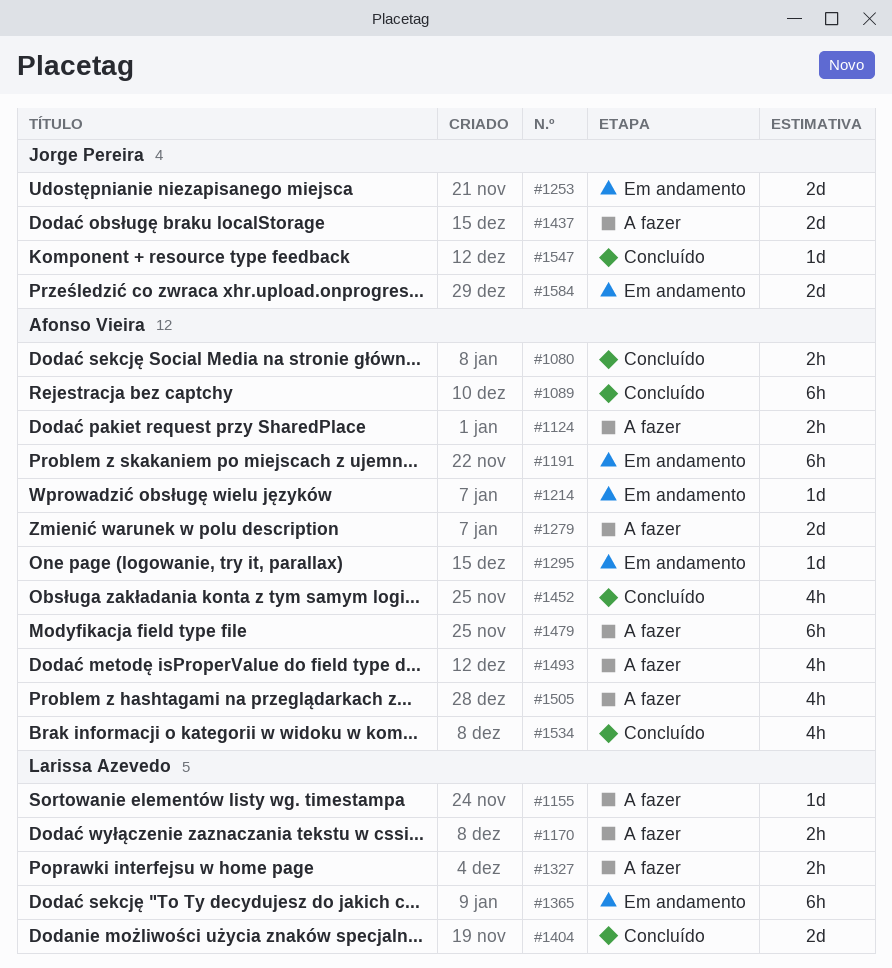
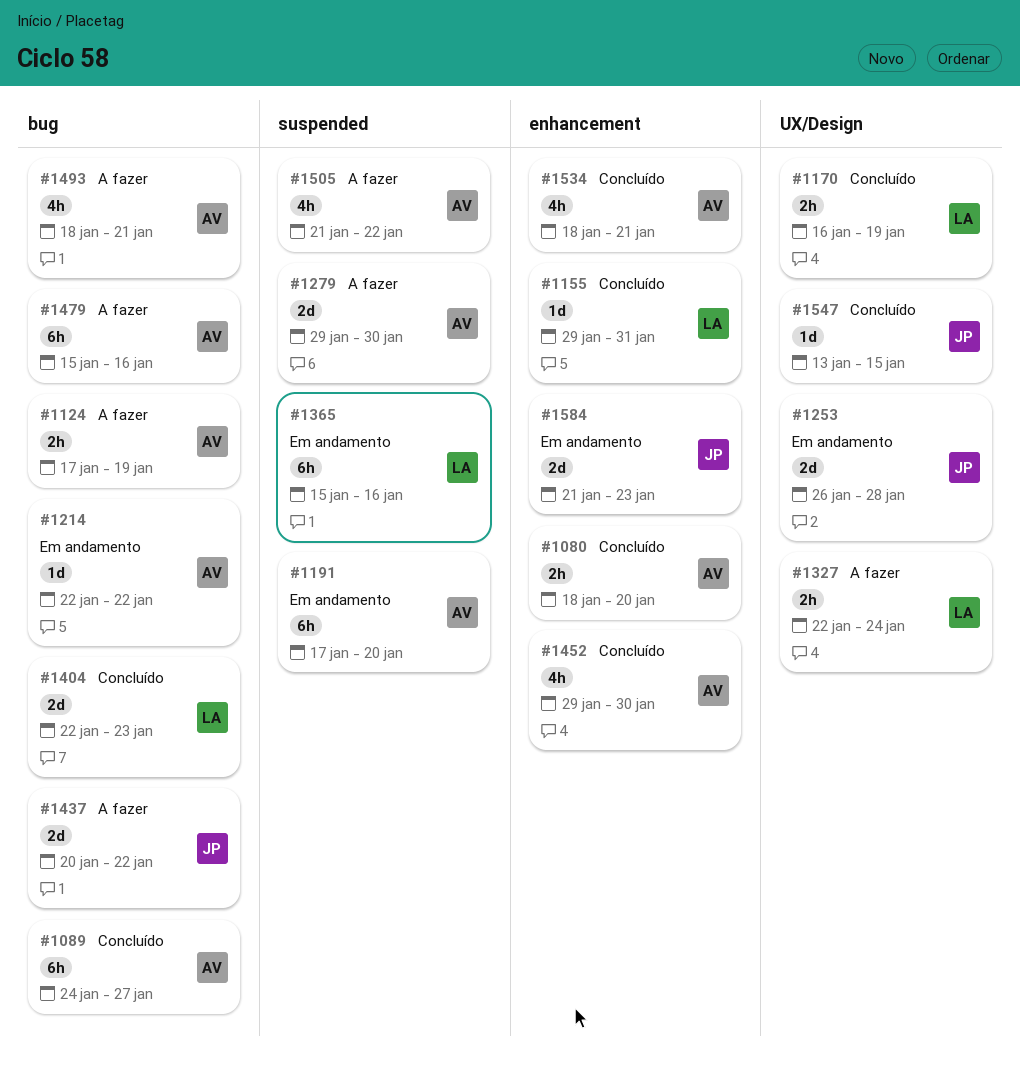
#1155, status: A fazer -> Concluído
#1170, status: A fazer -> Concluído
#1295: present -> none

